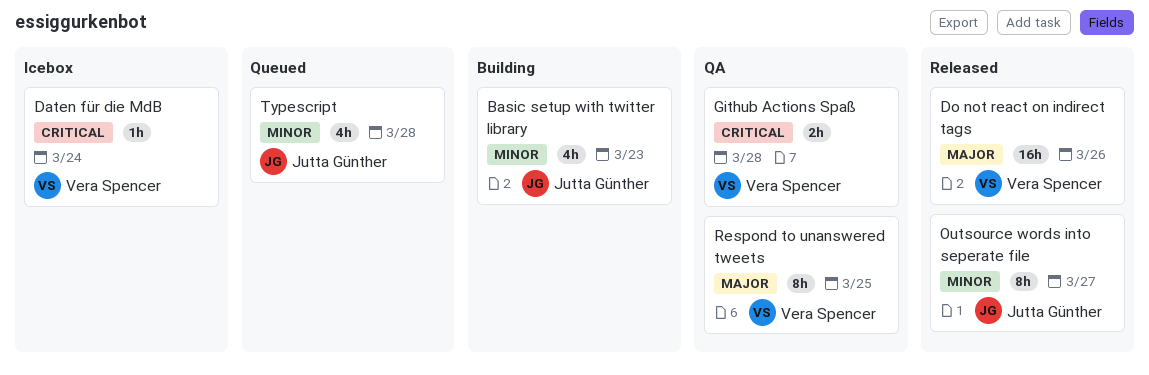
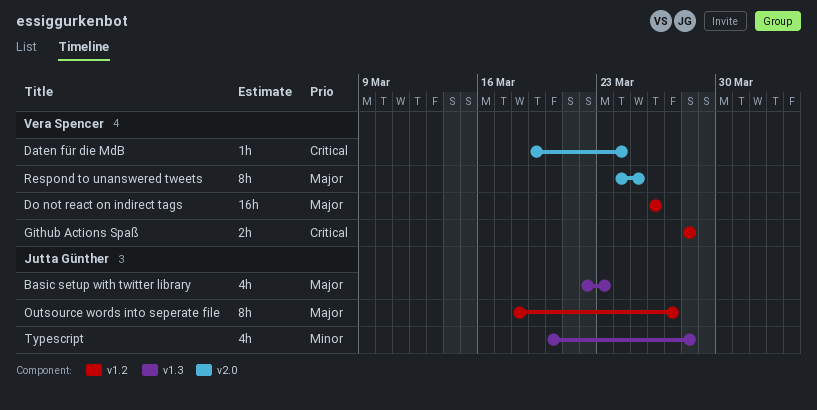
Basic setup with twitter library, priority: Minor -> Major
Outsource words into seperate file, priority: Minor -> Major

